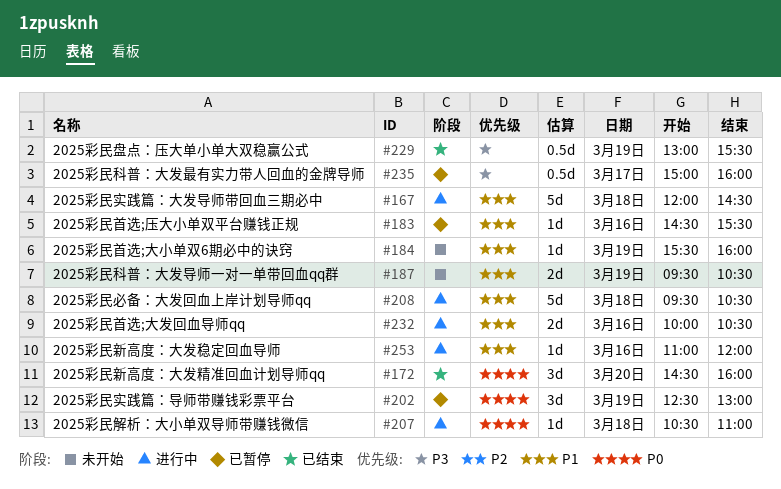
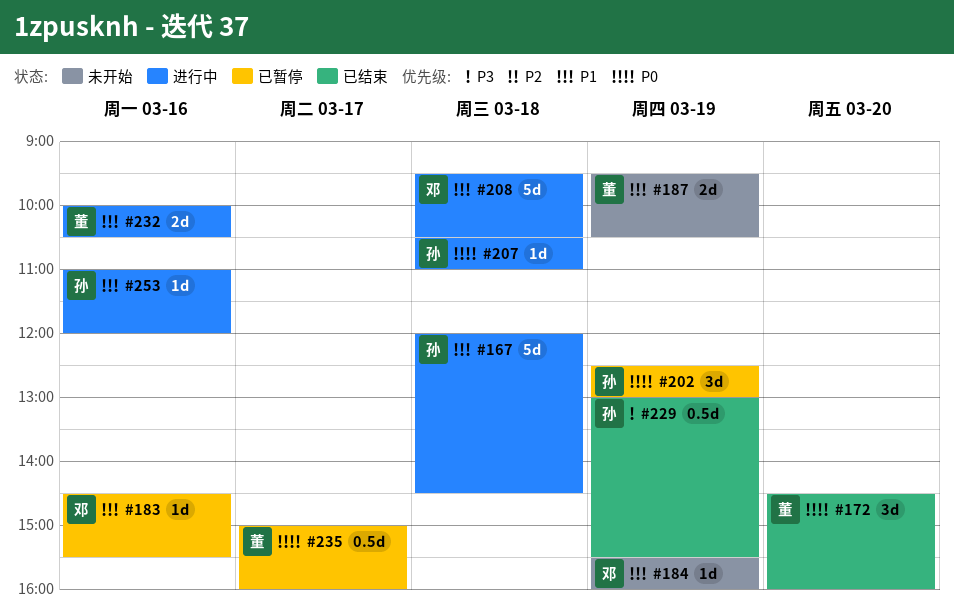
#235, priority: P3 -> P0

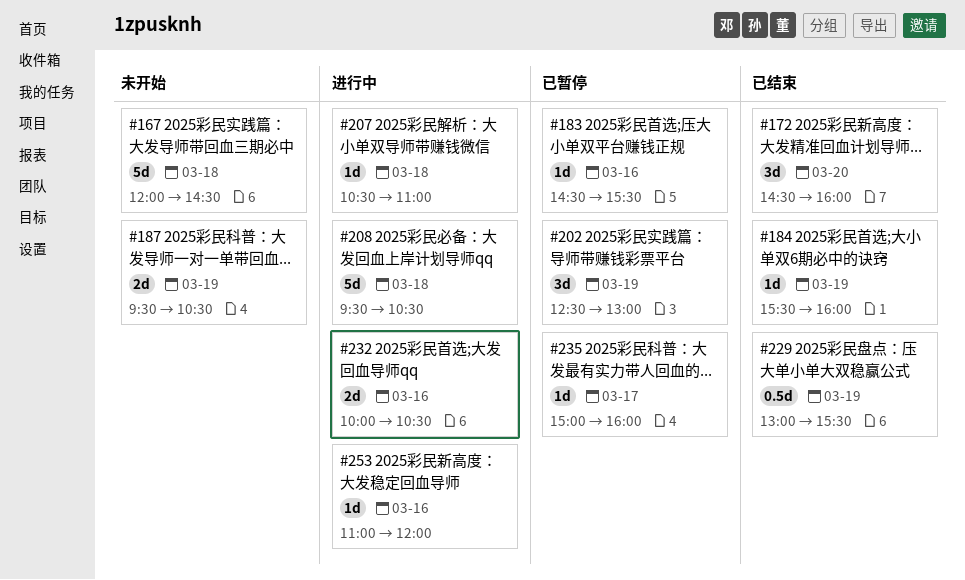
#167, status: 进行中 -> 未开始
#184, status: 未开始 -> 已结束
#235, estimate: 0.5d -> 1d

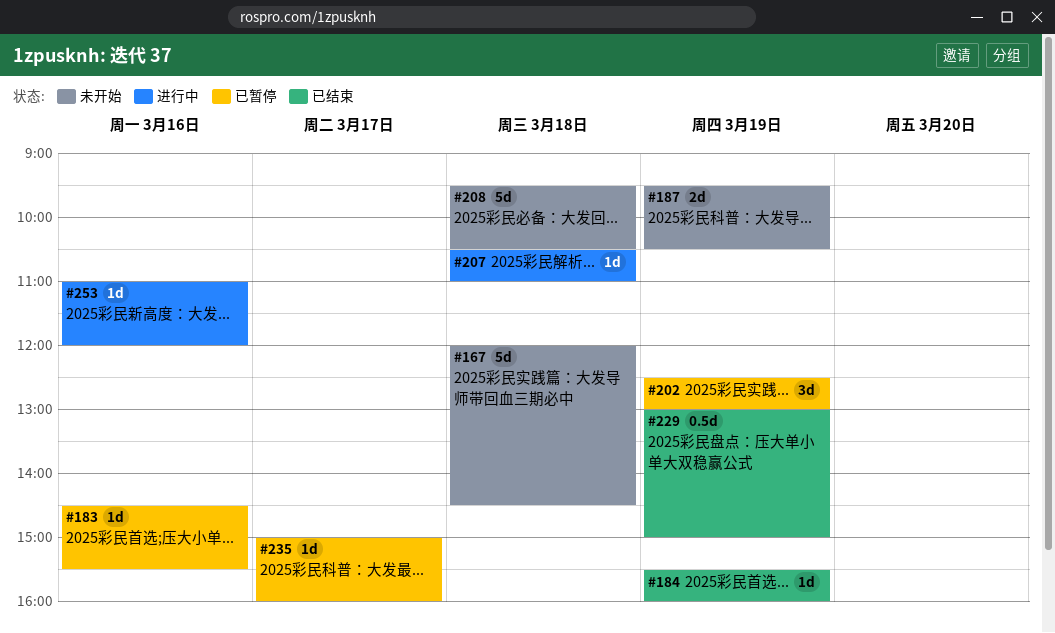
#172: present -> none
#208, status: 进行中 -> 未开始
#229, ends: 15:30 -> 15:00
#232: present -> none

